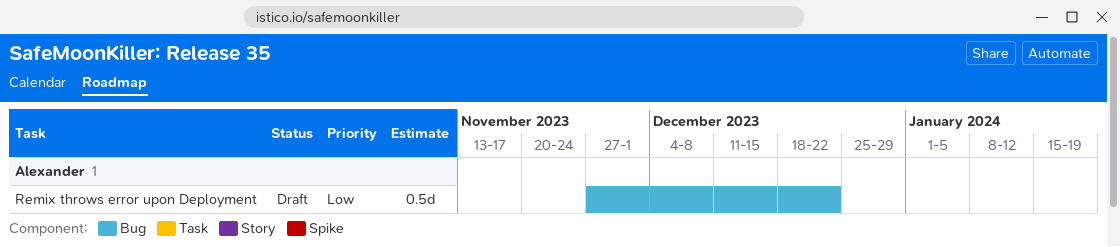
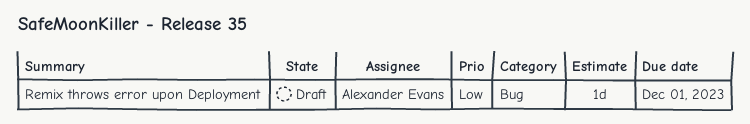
Remix throws error upon Deployment, estimate: 0.5d -> 1d
Remix throws error upon Deployment, due: Dec 22 -> Dec 1

